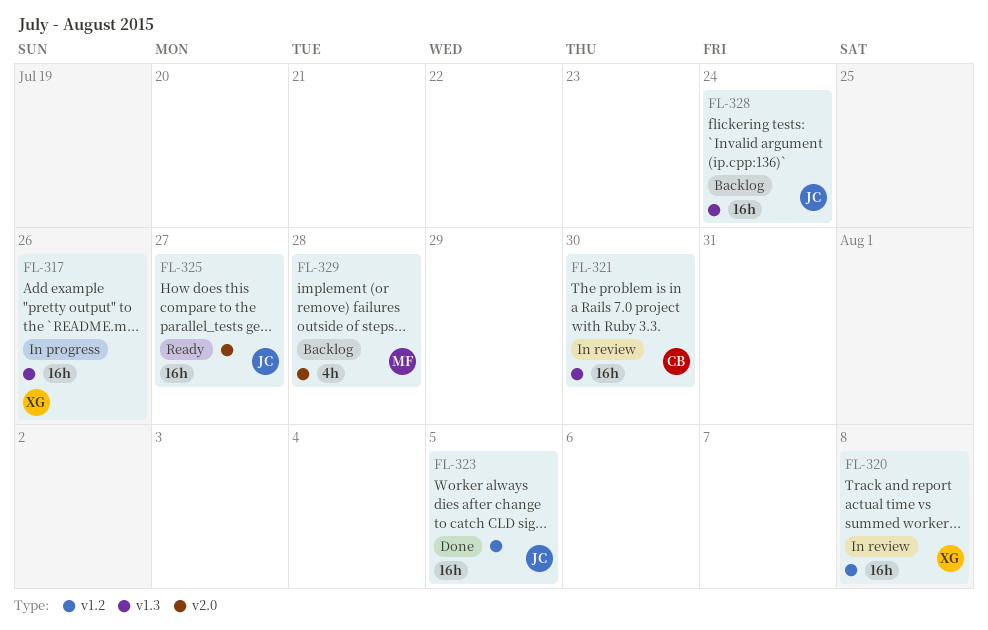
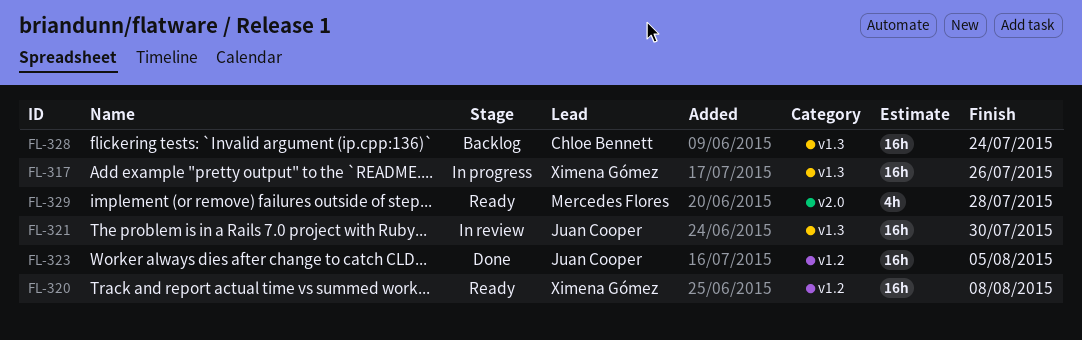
FL-320, status: In review -> Ready
FL-321, owner: Chloe Bennett -> Juan Cooper
FL-325: present -> none
FL-328, owner: Juan Cooper -> Chloe Bennett
FL-329, status: Backlog -> Ready

